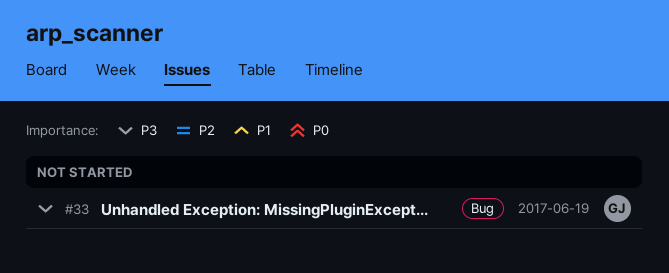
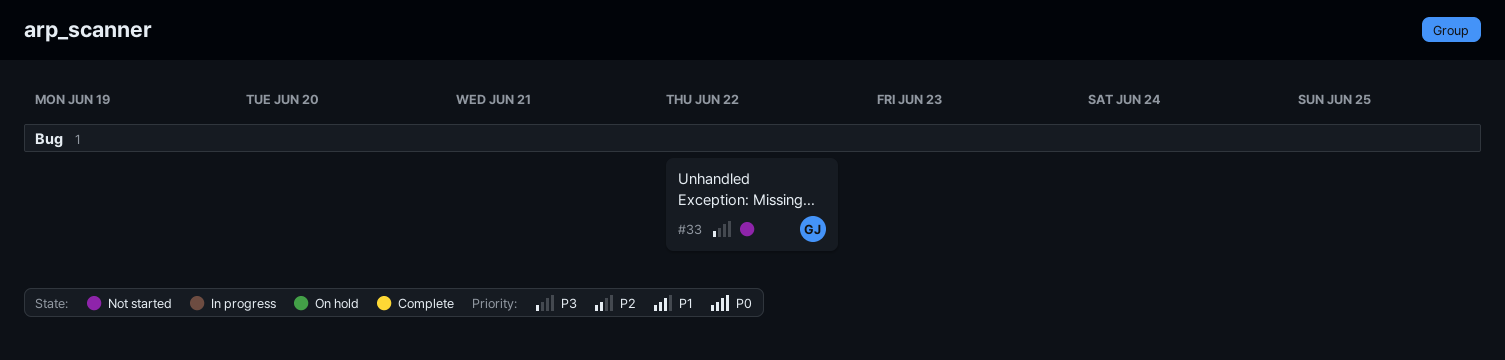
#33, due: Jun 19 -> Jun 22

